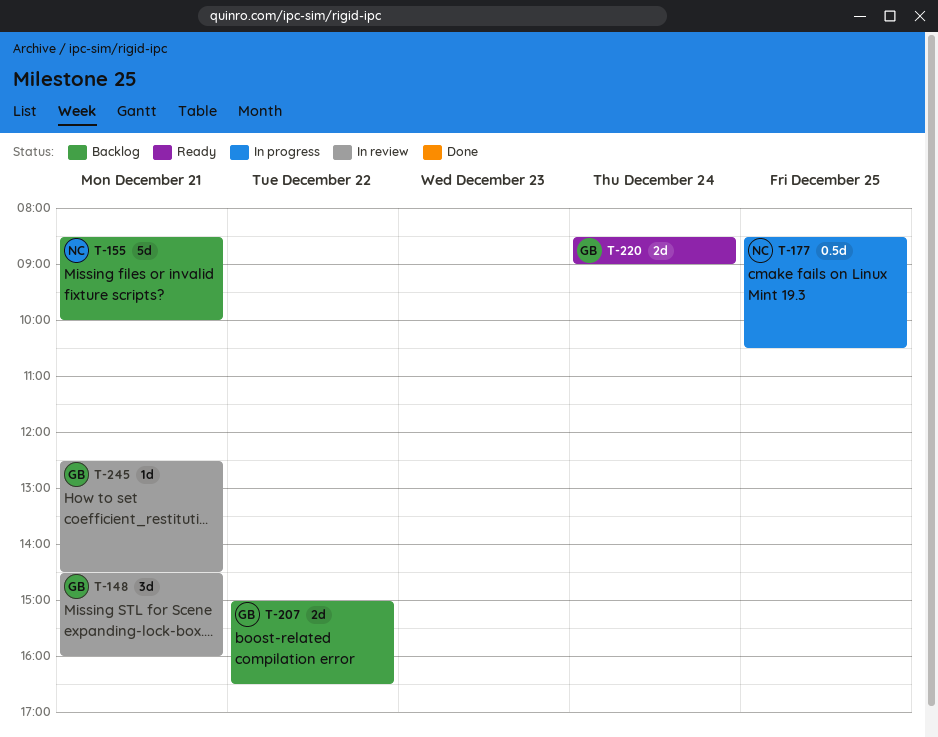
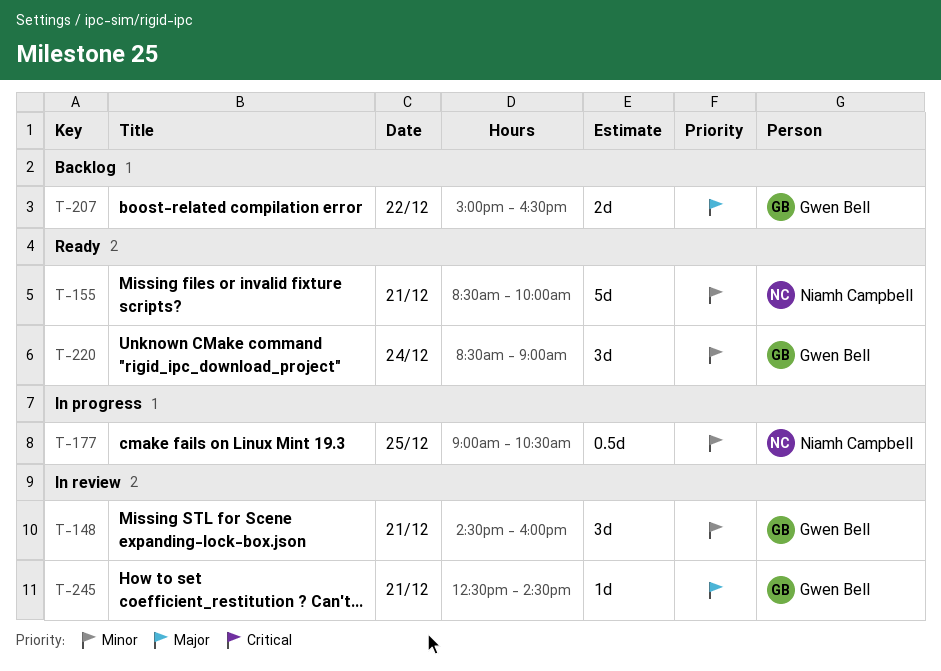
T-155, status: Backlog -> Ready
T-177, begins: 08:30 -> 09:00
T-220, estimate: 2d -> 3d

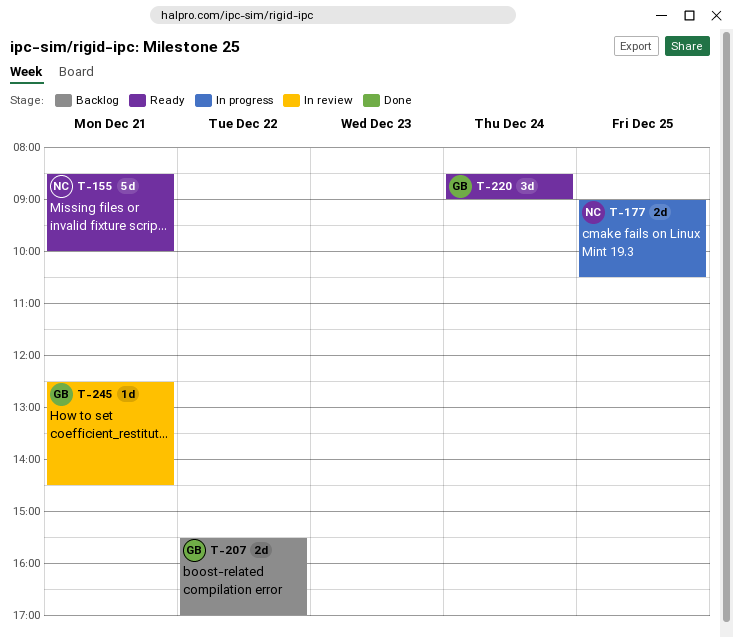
T-148: present -> none
T-177, estimate: 0.5d -> 2d
T-207, begins: 15:00 -> 15:30
T-207, ends: 16:30 -> 17:00

